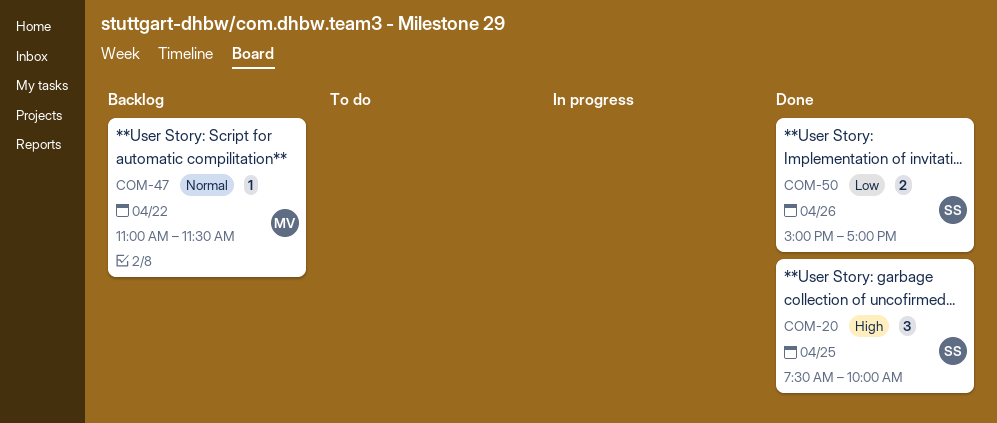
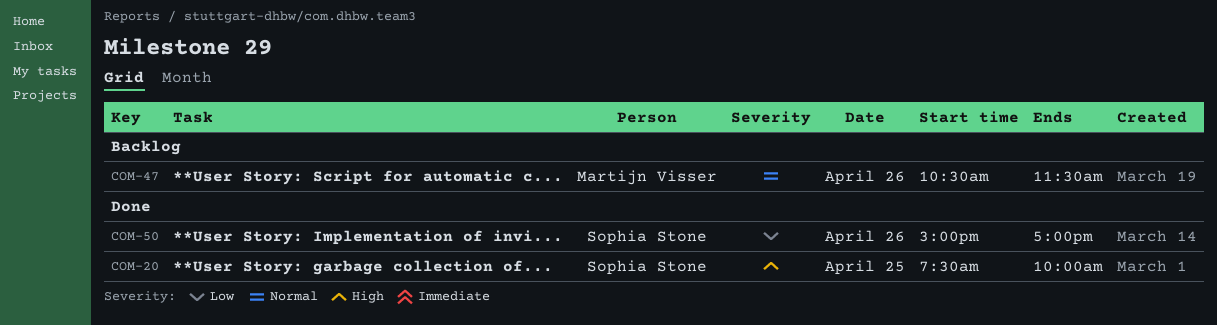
COM-47, day: Apr 22 -> Apr 26
COM-47, begins: 11:00 -> 10:30

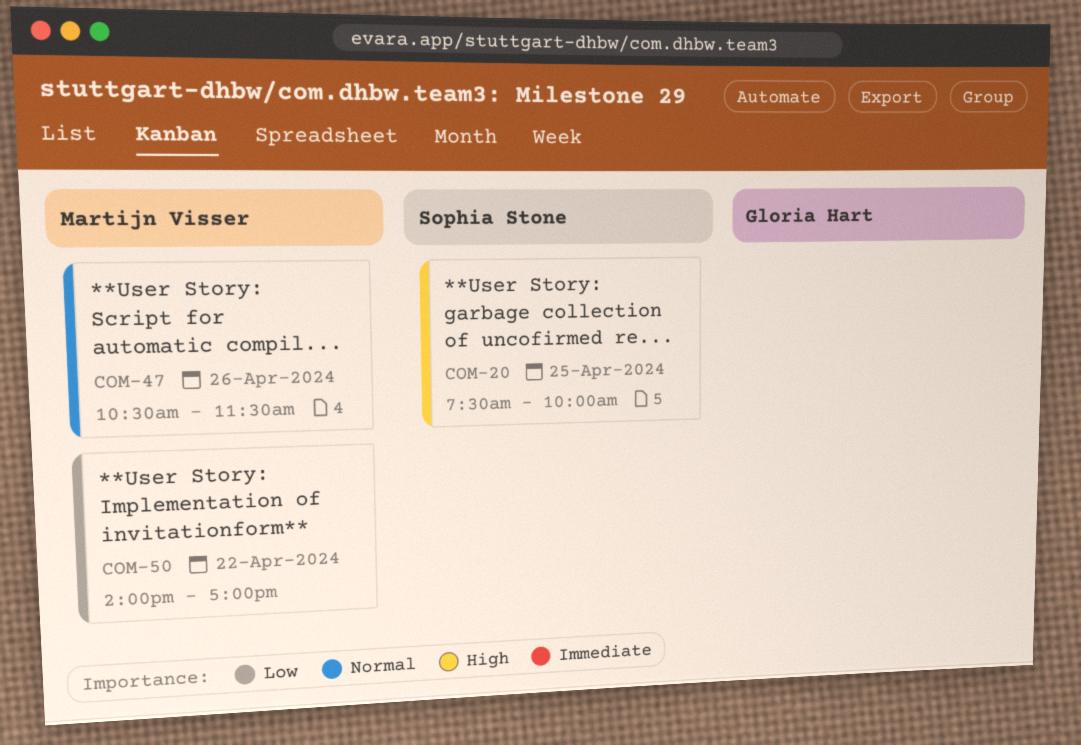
COM-50, owner: Sophia Stone -> Martijn Visser
COM-50, day: Apr 26 -> Apr 22
COM-50, begins: 15:00 -> 14:00

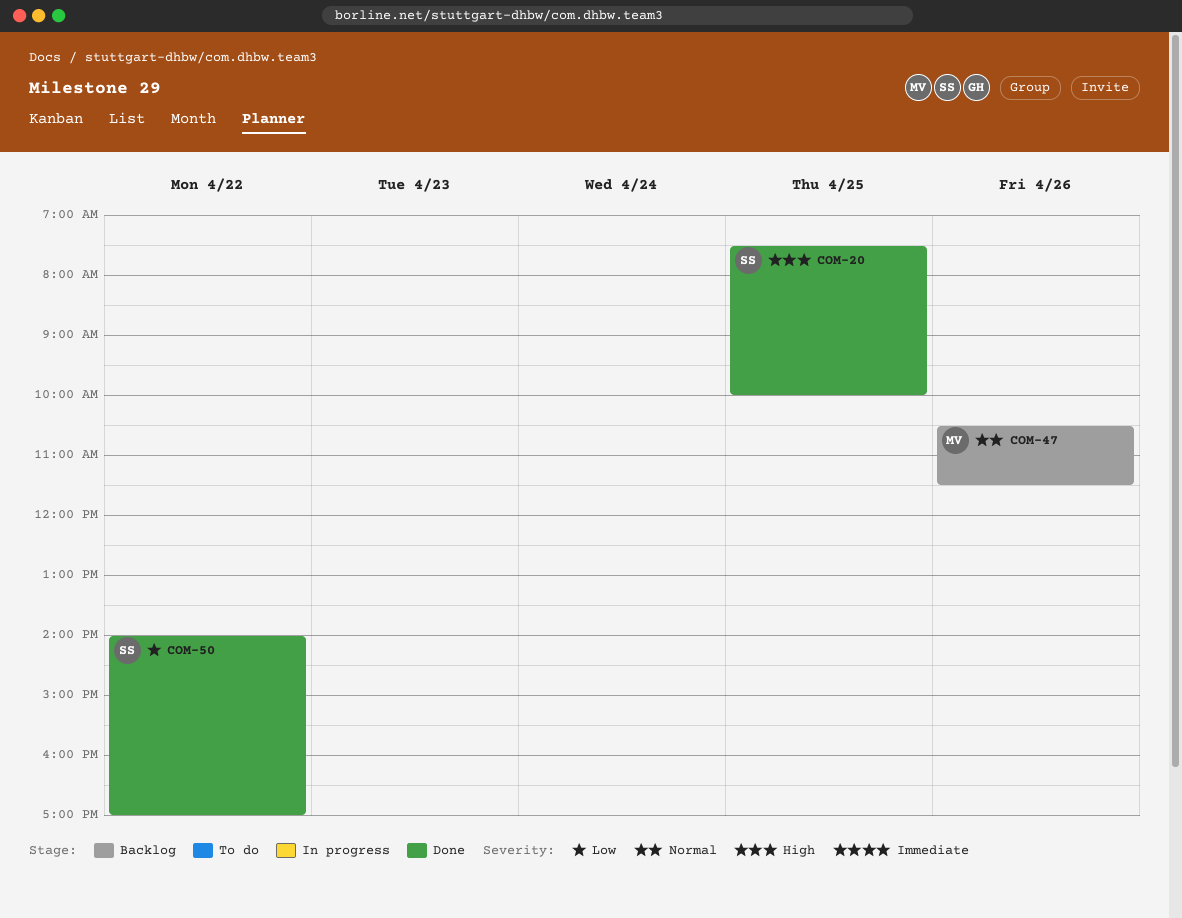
COM-50, owner: Martijn Visser -> Sophia Stone

